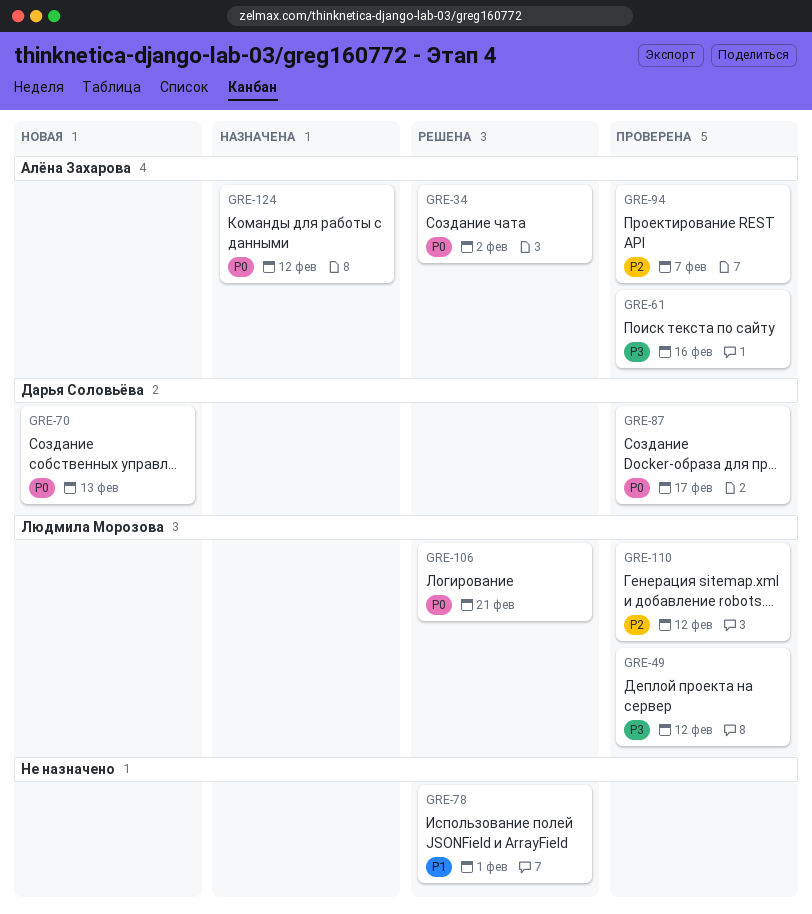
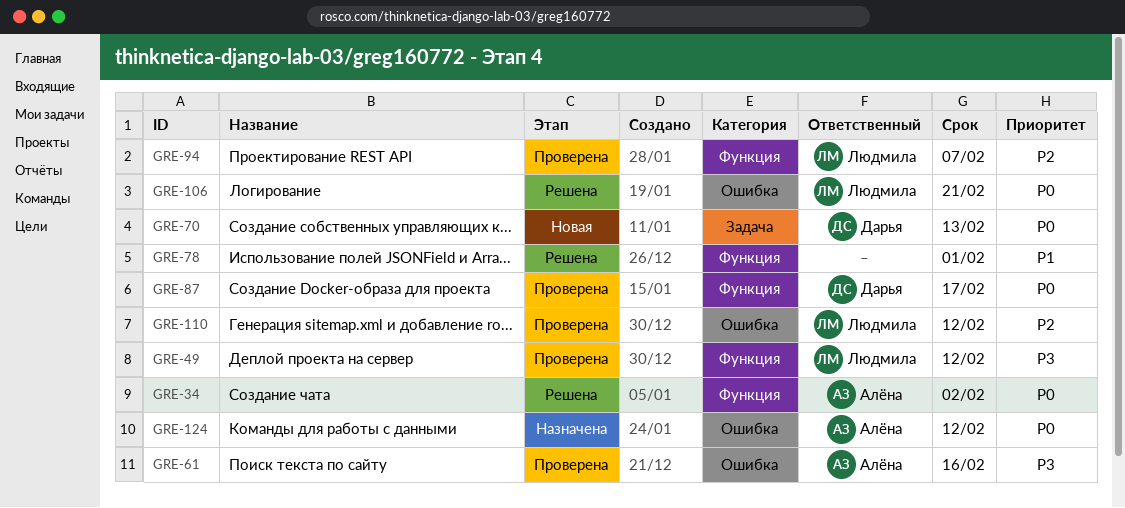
GRE-94, owner: Алёна Захарова -> Людмила Морозова

